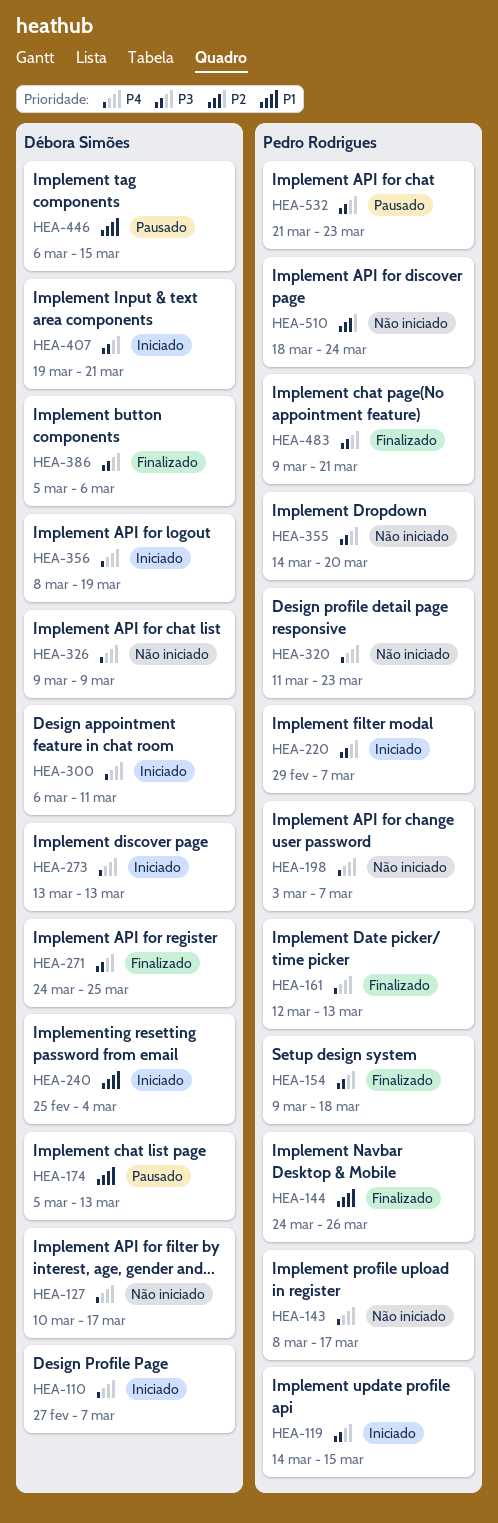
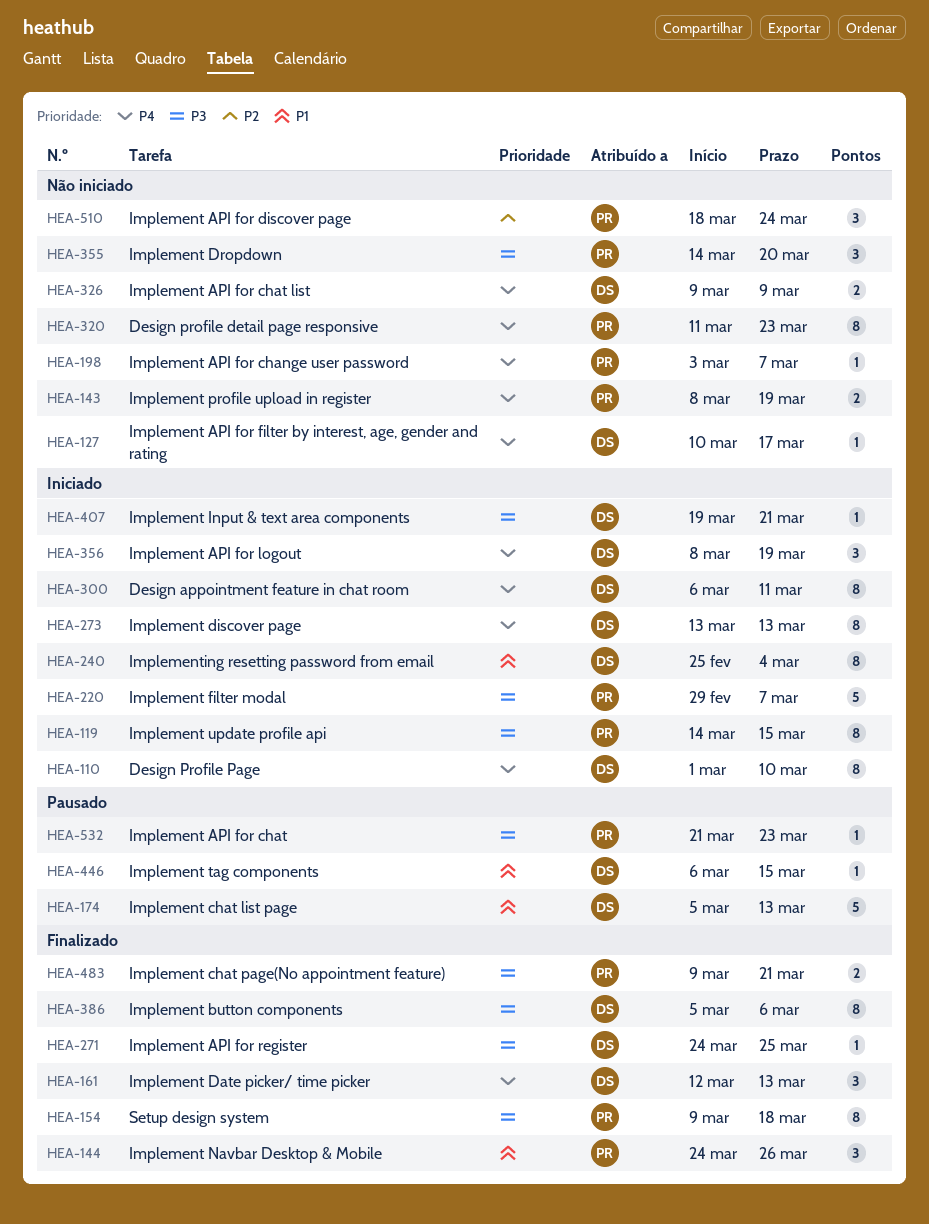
HEA-110, start: Feb 27 -> Mar 1
HEA-110, due: Mar 7 -> Mar 10
HEA-143, due: Mar 17 -> Mar 19
HEA-161, owner: Pedro Rodrigues -> Débora Simões

